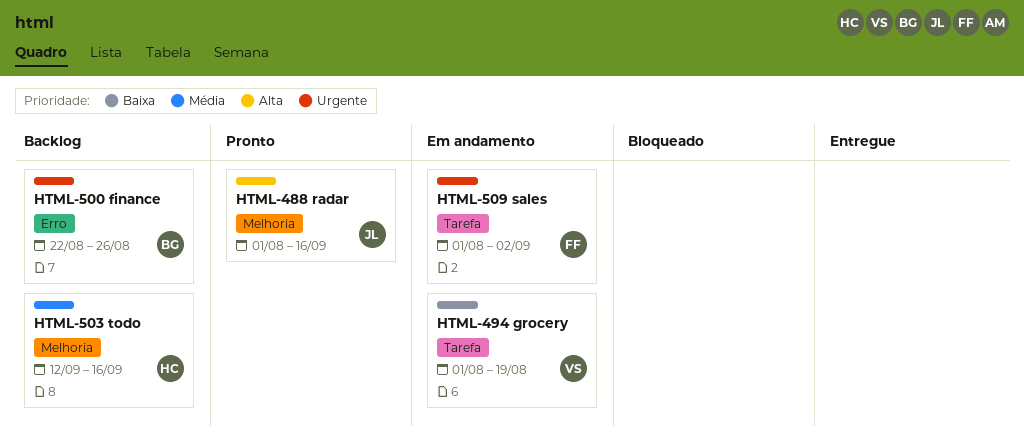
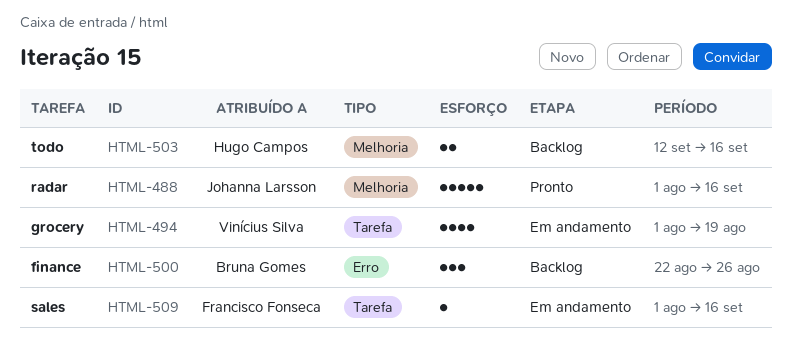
HTML-509, due: Sep 2 -> Sep 16

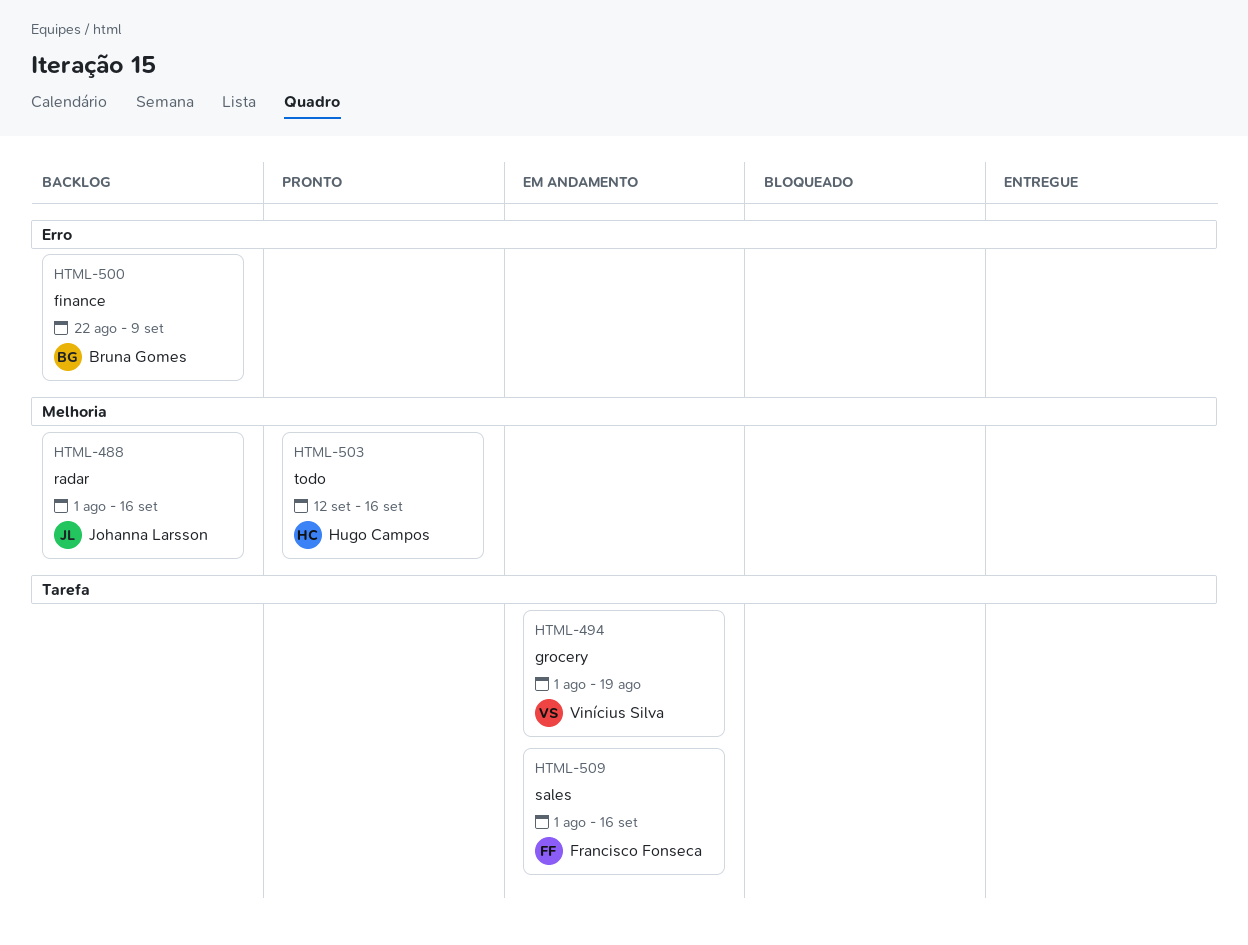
HTML-488, status: Pronto -> Backlog
HTML-500, due: Aug 26 -> Sep 9
HTML-503, status: Backlog -> Pronto

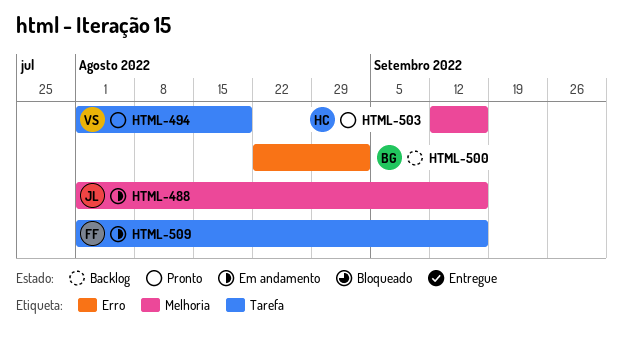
HTML-488, status: Backlog -> Em andamento
HTML-494, status: Em andamento -> Pronto
HTML-500, due: Sep 9 -> Sep 2

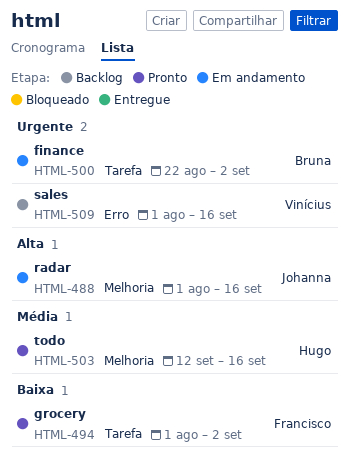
HTML-494, owner: Vinícius -> Francisco
HTML-494, due: Aug 19 -> Sep 2
HTML-500, status: Backlog -> Em andamento
HTML-500, label: Erro -> Tarefa
HTML-509, status: Em andamento -> Backlog
HTML-509, owner: Francisco -> Vinícius
HTML-509, label: Tarefa -> Erro

